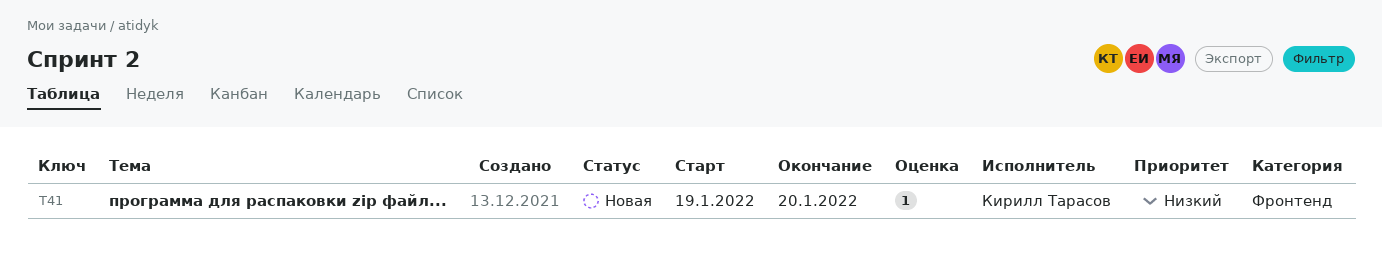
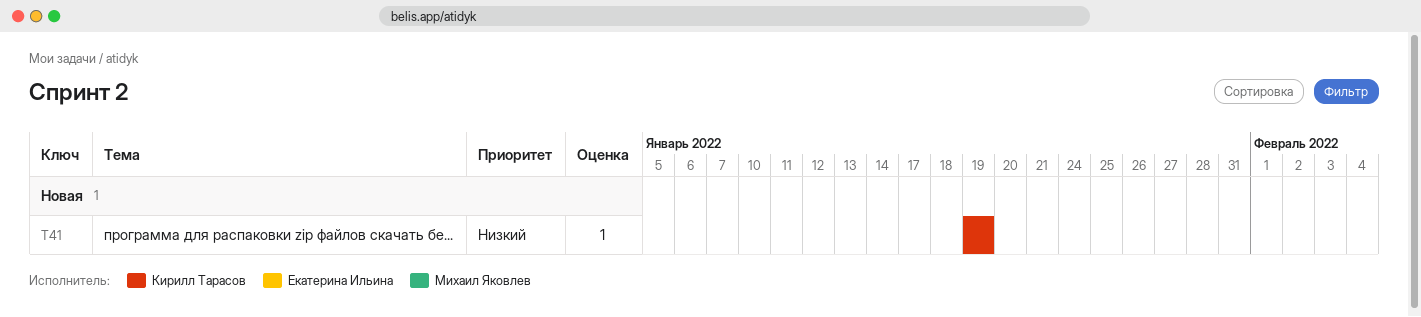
T41, due: Jan 20 -> Jan 19

